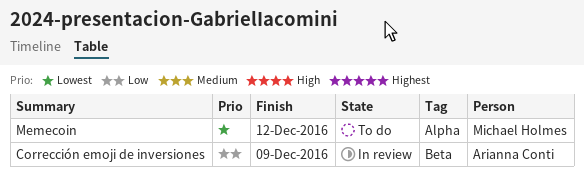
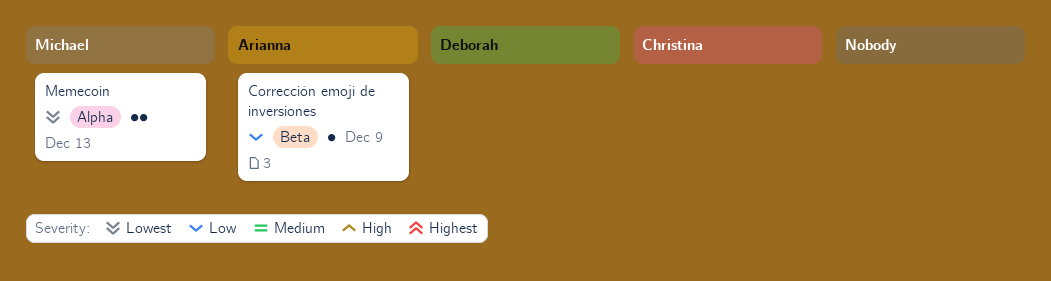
Memecoin, due: Dec 12 -> Dec 13

